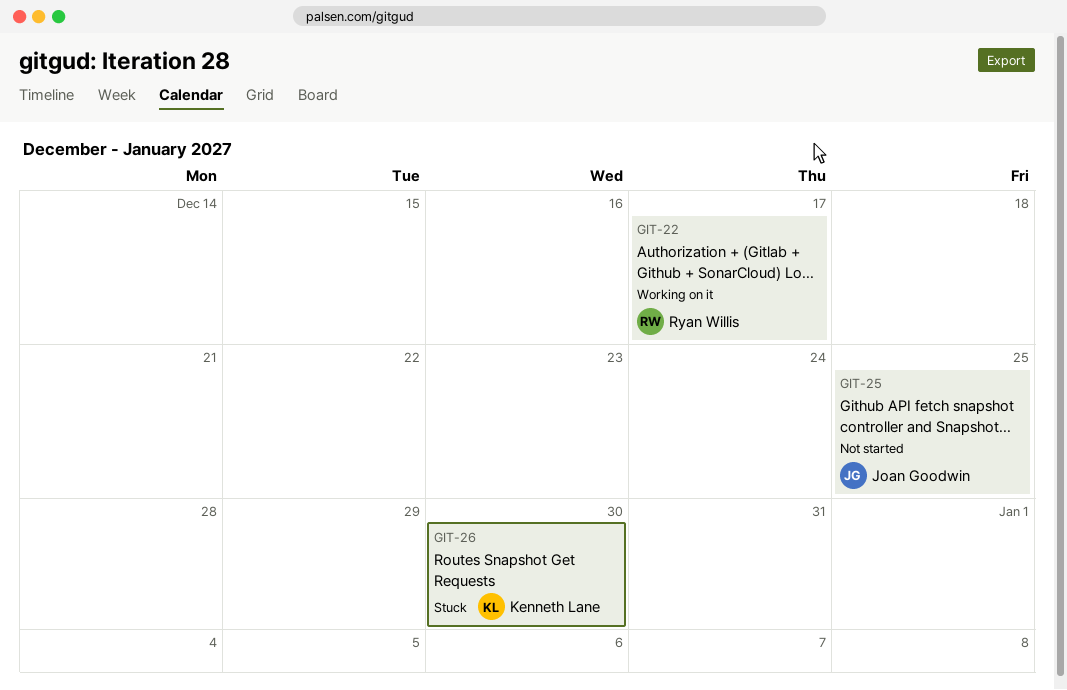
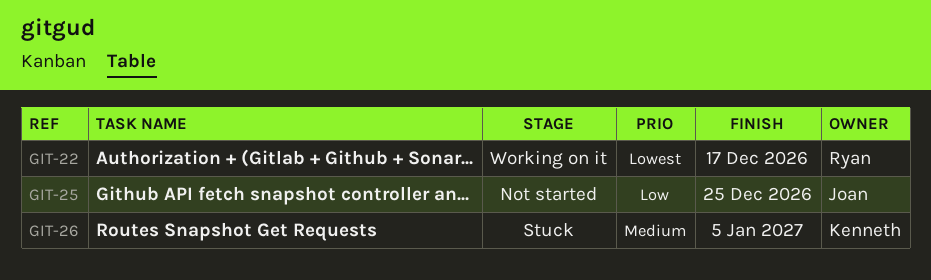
GIT-26, due: Dec 30 -> Jan 5

